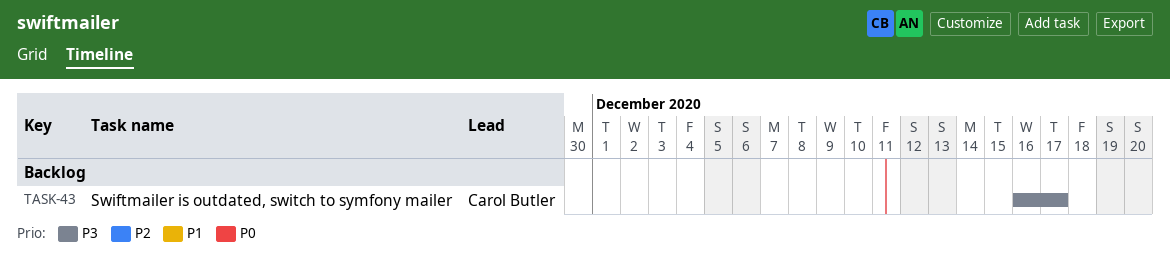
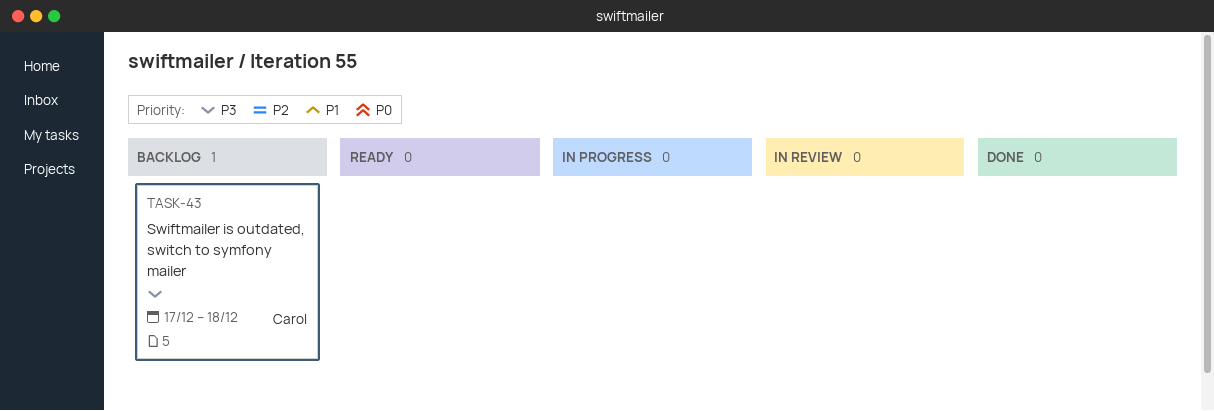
TASK-43, start: Dec 16 -> Dec 17
TASK-43, due: Dec 17 -> Dec 18

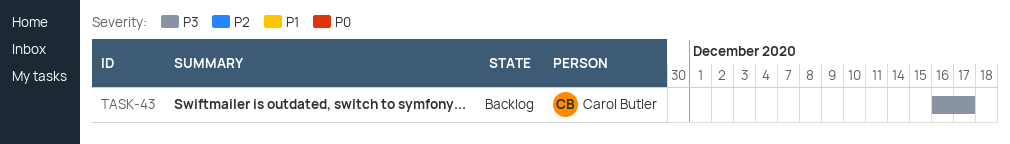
TASK-43, start: Dec 17 -> Dec 16
TASK-43, due: Dec 18 -> Dec 17

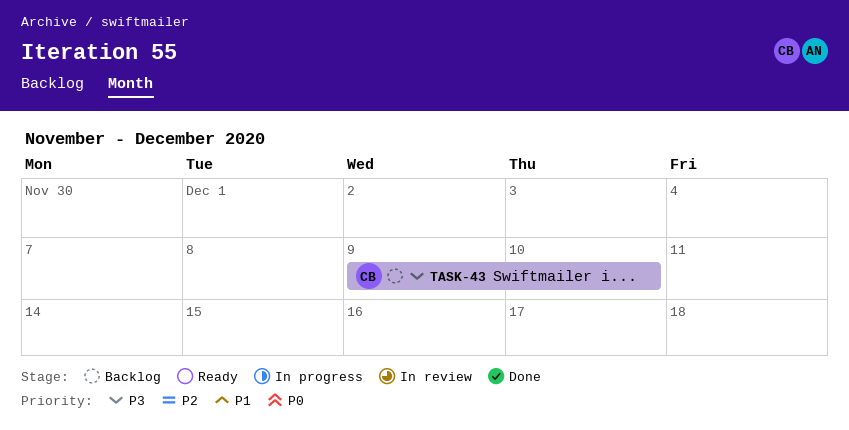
TASK-43, start: Dec 16 -> Dec 9
TASK-43, due: Dec 17 -> Dec 10

